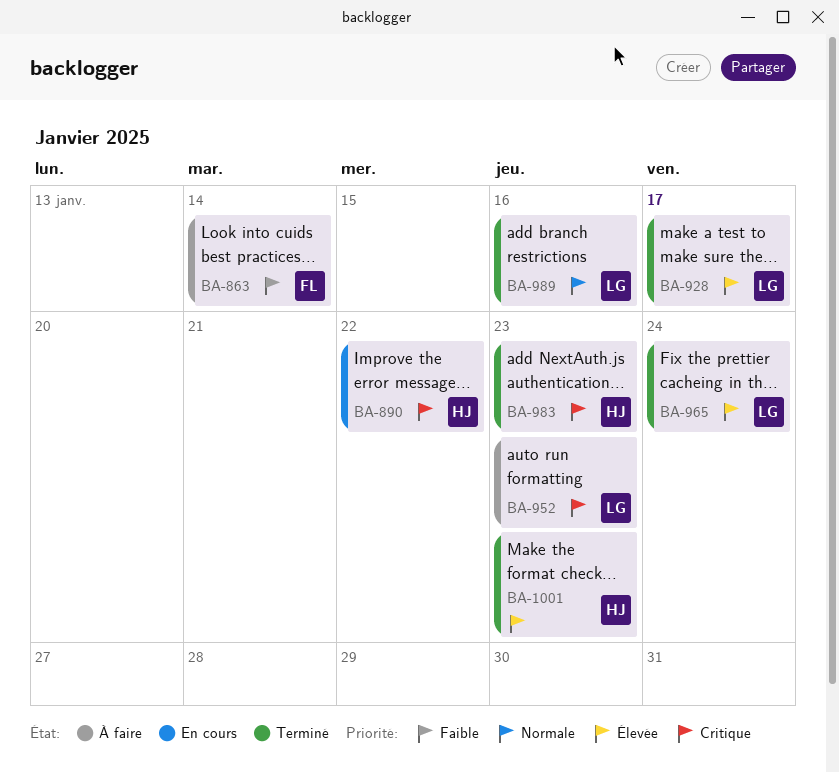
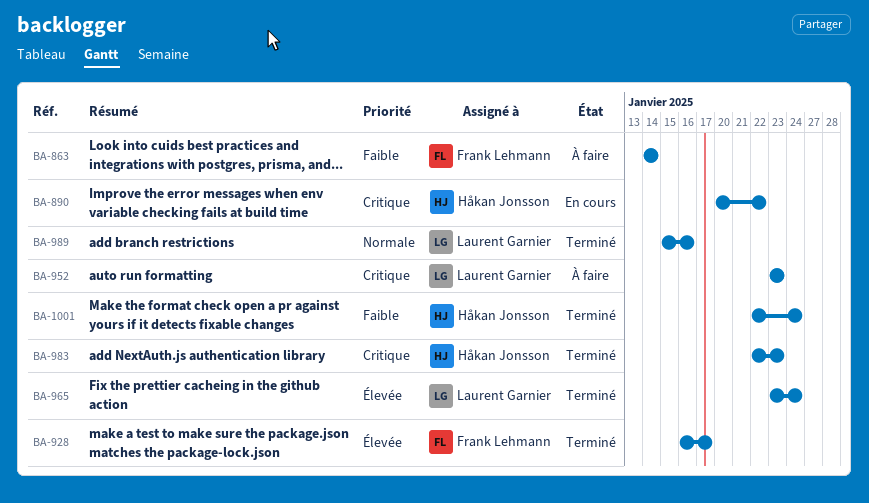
BA-928, owner: Laurent Garnier -> Frank Lehmann
BA-1001, priority: Élevée -> Faible
BA-1001, due: Jan 23 -> Jan 24

